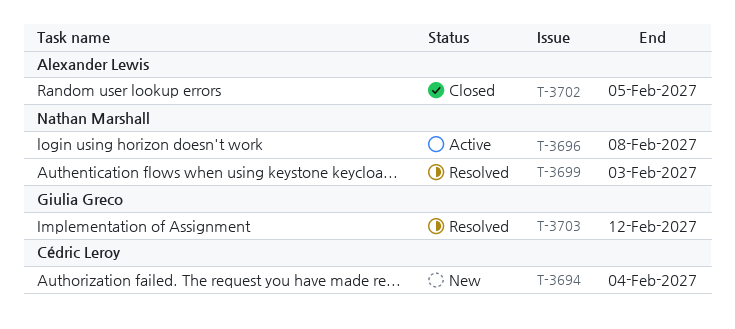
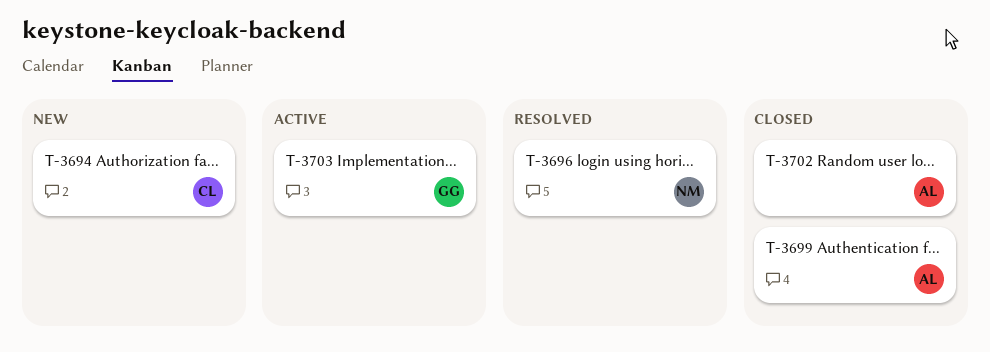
T-3696, status: Active -> Resolved
T-3699, status: Resolved -> Closed
T-3699, owner: Nathan Marshall -> Alexander Lewis
T-3703, status: Resolved -> Active

